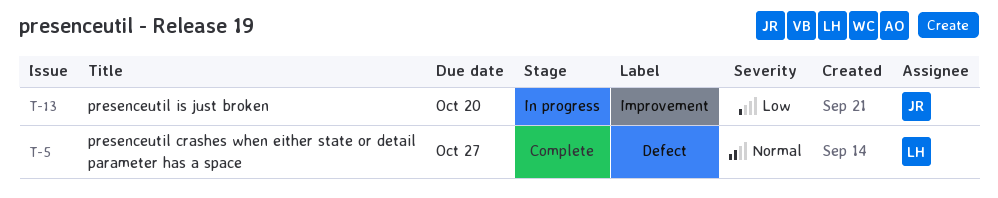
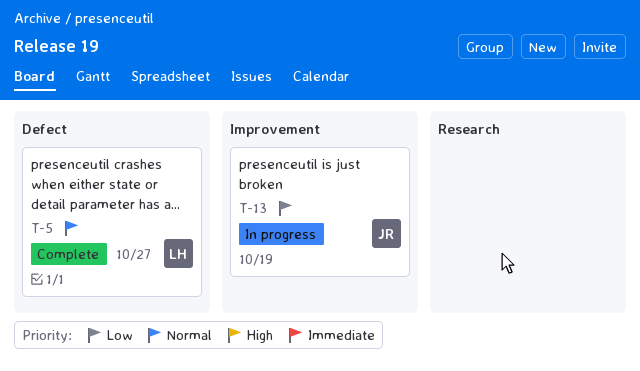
T-13, due: Oct 20 -> Oct 19

